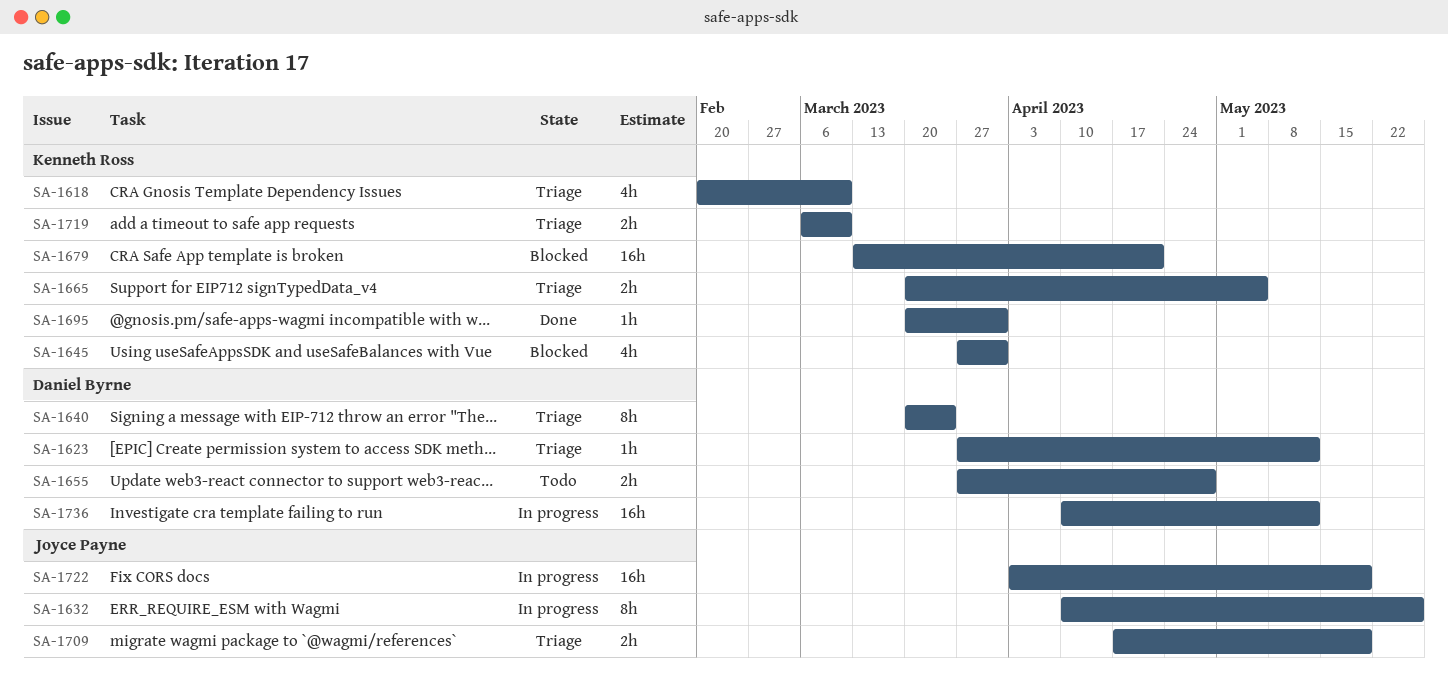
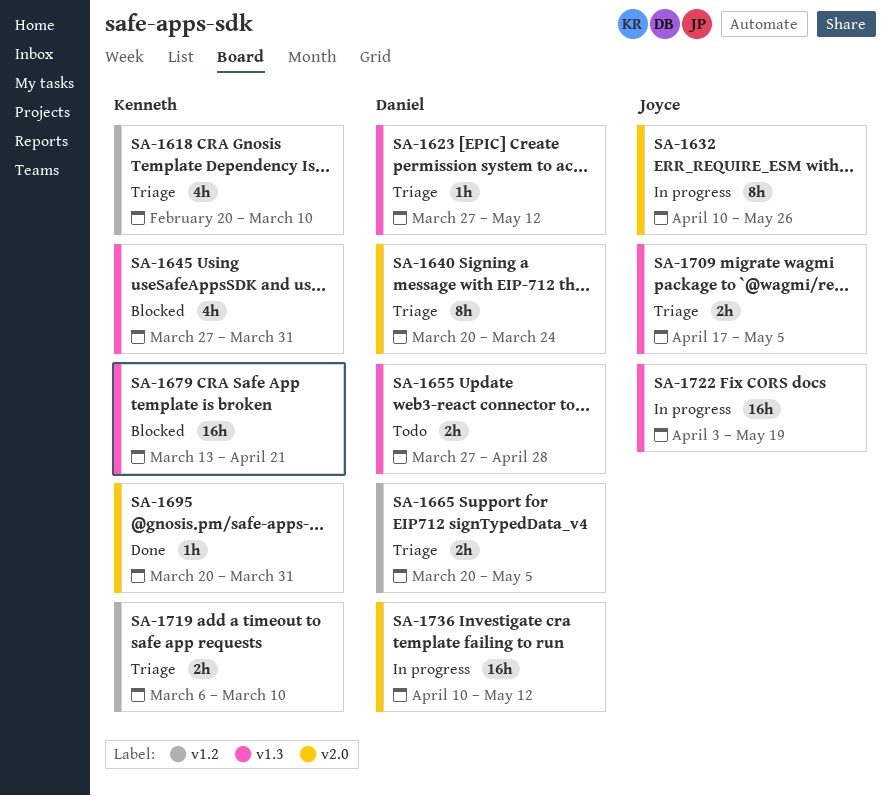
SA-1665, owner: Kenneth Ross -> Daniel Byrne
SA-1709, due: May 19 -> May 5

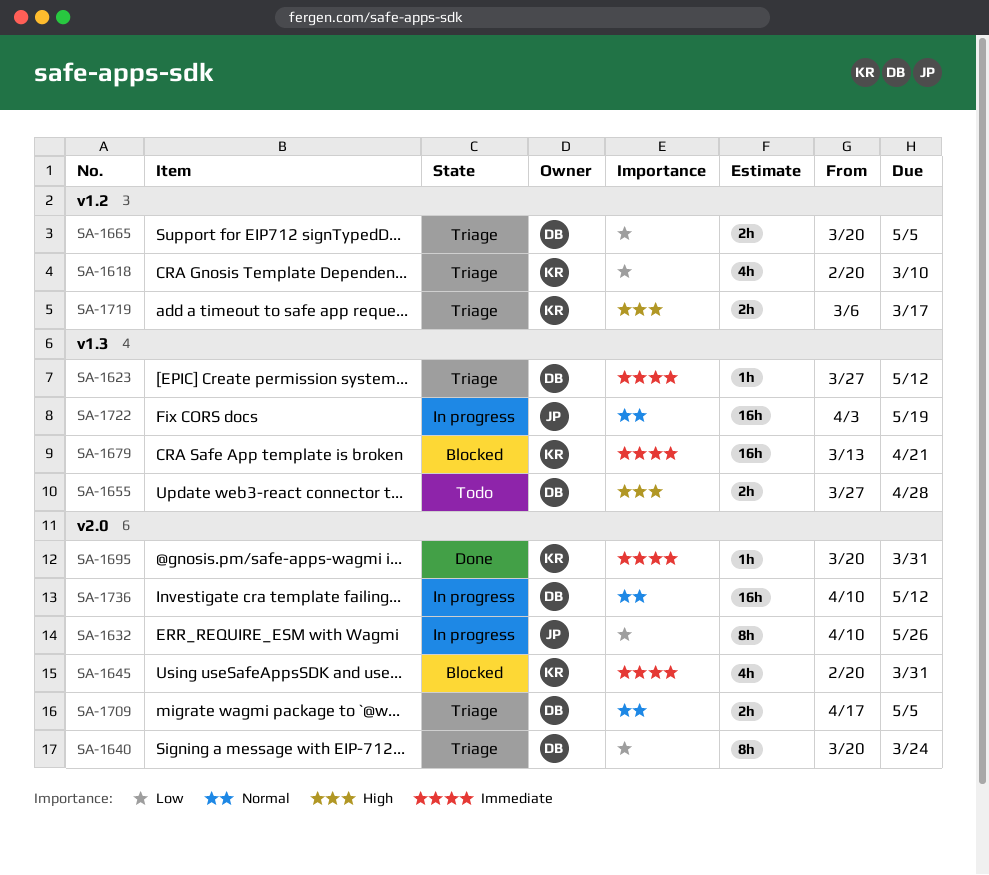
SA-1645, label: v1.3 -> v2.0
SA-1645, start: Mar 27 -> Feb 20
SA-1709, owner: Joyce -> Daniel
SA-1709, label: v1.3 -> v2.0
SA-1719, due: Mar 10 -> Mar 17

